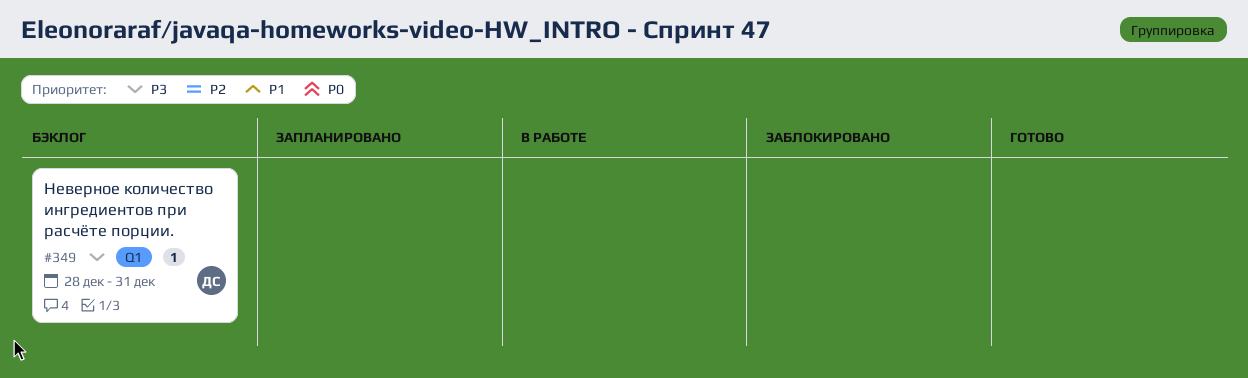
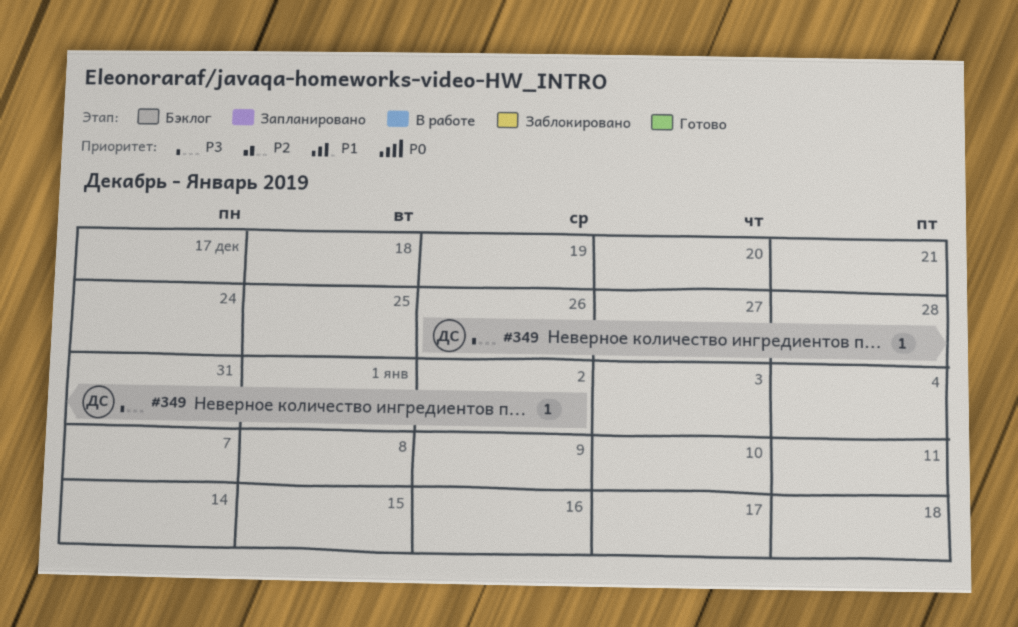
#349, start: Dec 28 -> Dec 26
#349, due: Dec 31 -> Jan 2

